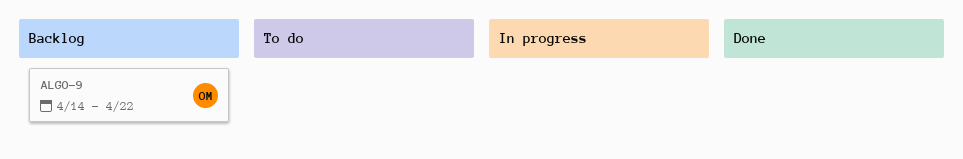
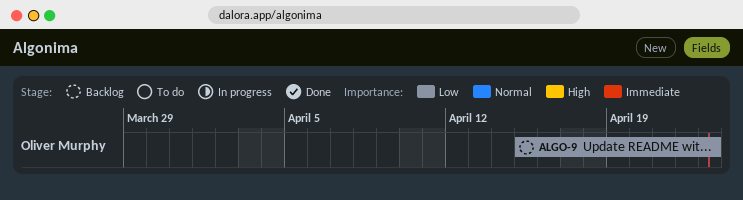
ALGO-9, start: Apr 14 -> Apr 15
ALGO-9, due: Apr 22 -> Apr 23

